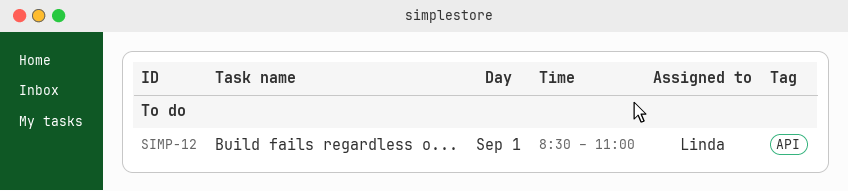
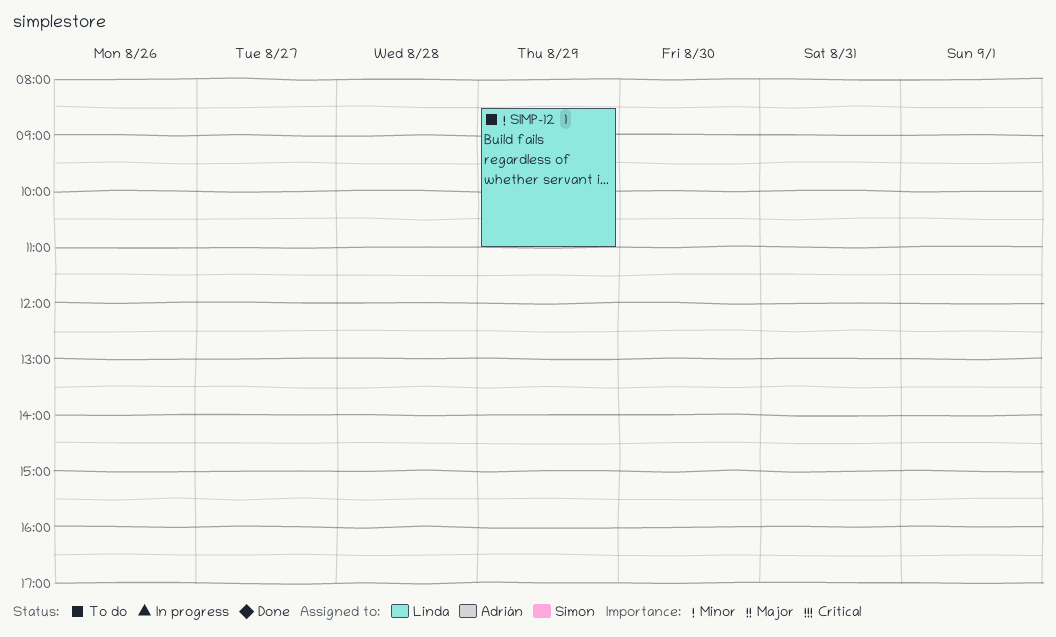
SIMP-12, day: Sep 1 -> Aug 29

